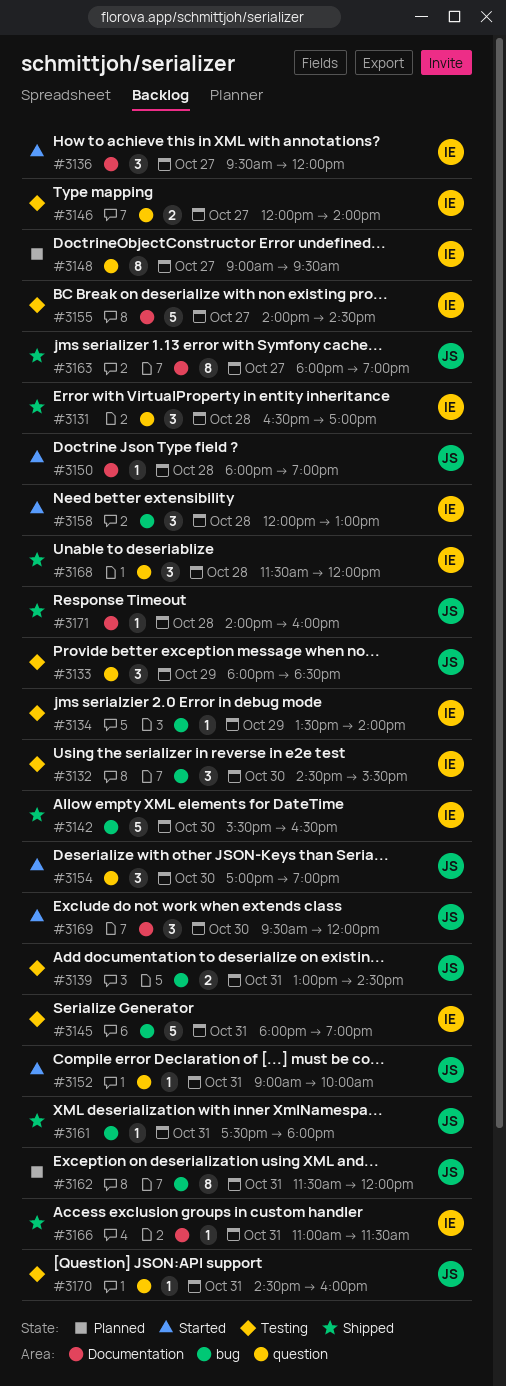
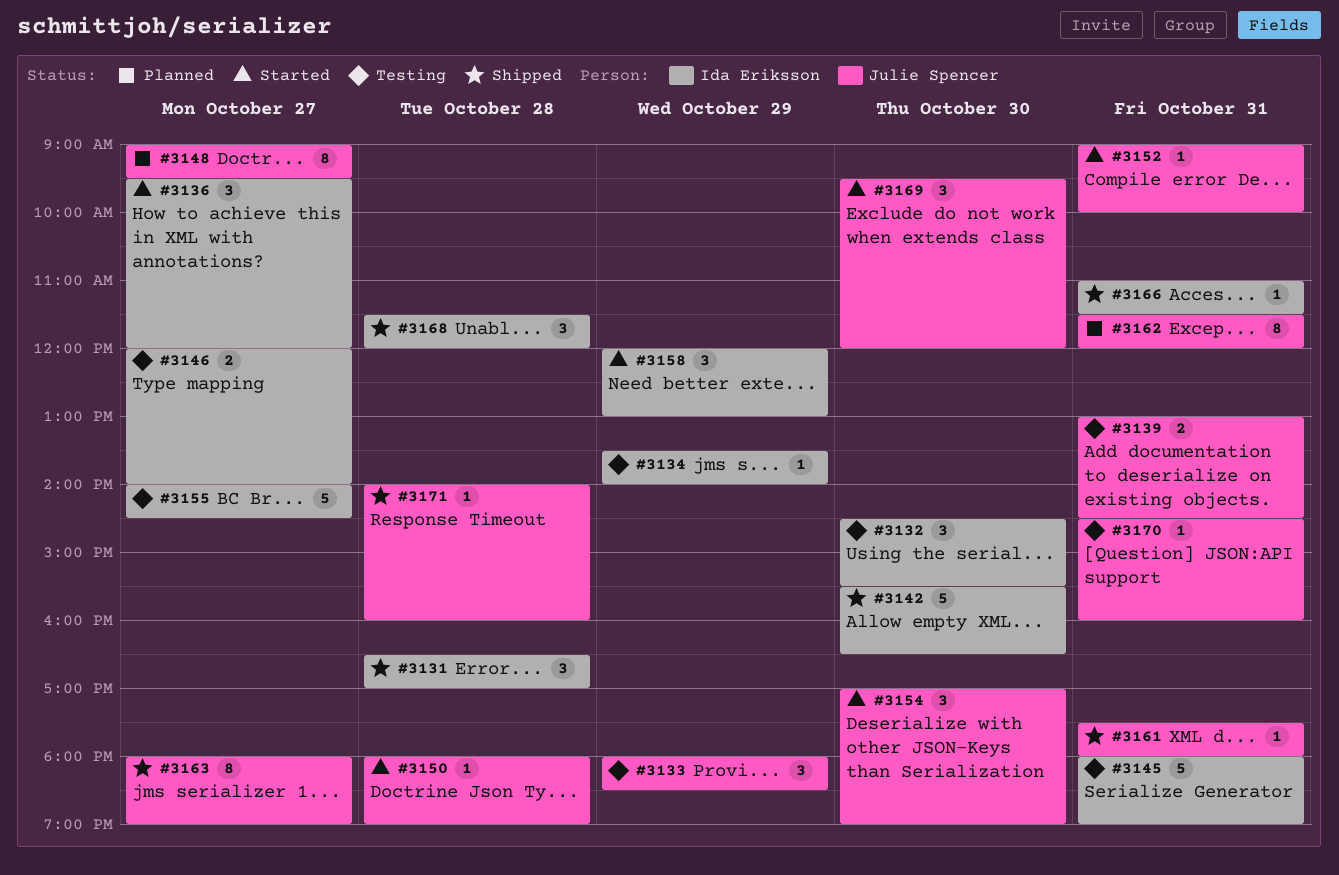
#3148, owner: Ida Eriksson -> Julie Spencer
#3158, day: Oct 28 -> Oct 29

